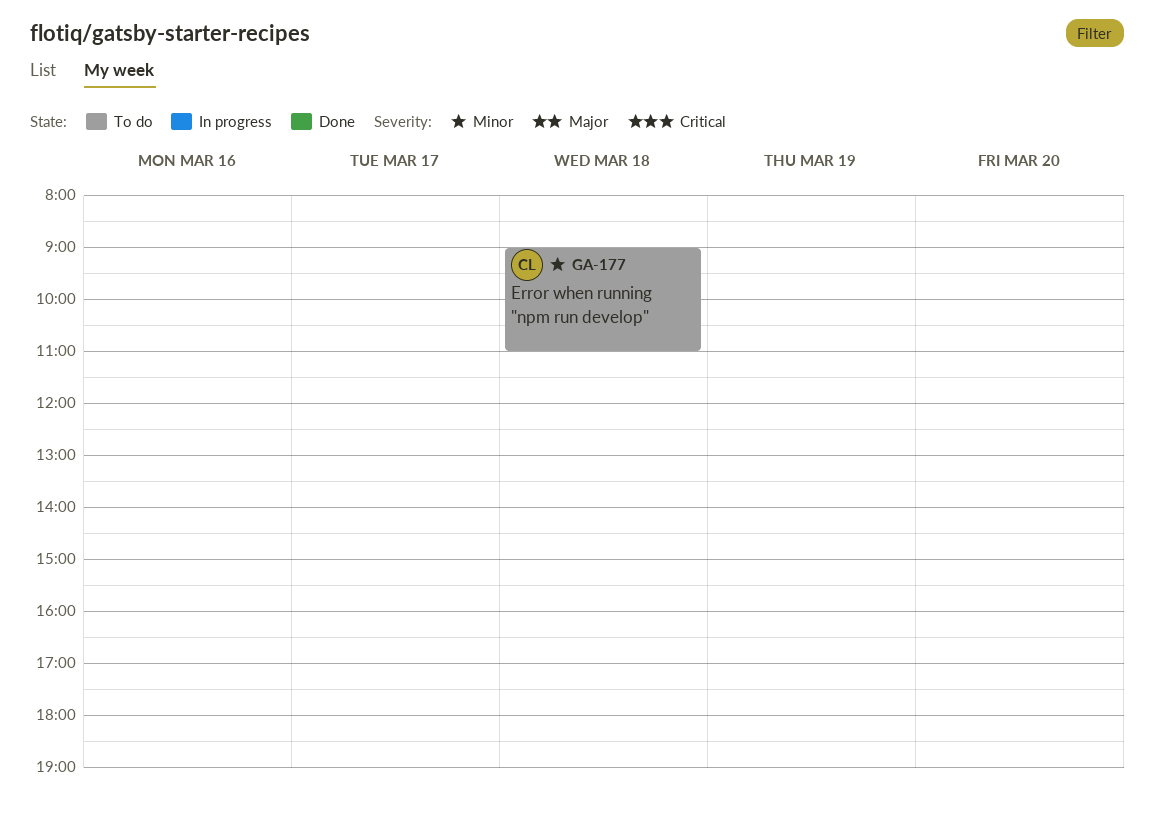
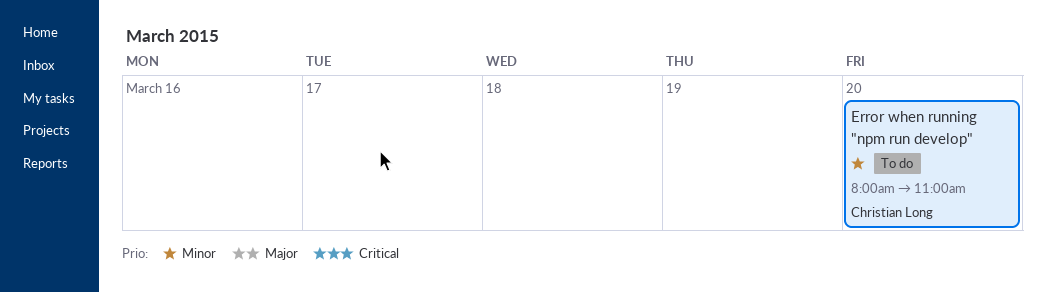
Error when running "npm run develop", day: Mar 18 -> Mar 20
Error when running "npm run develop", begins: 09:00 -> 08:00

